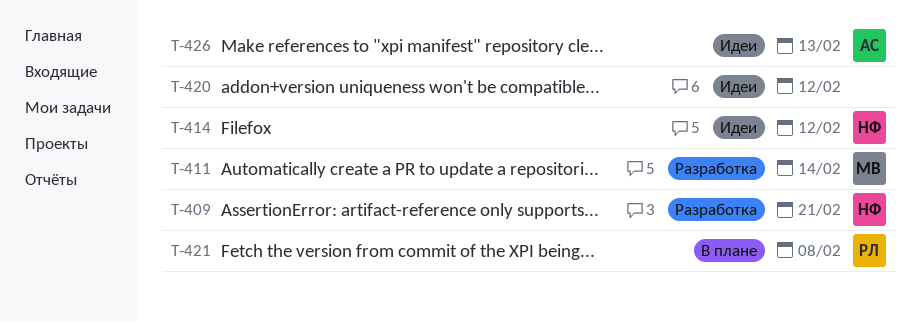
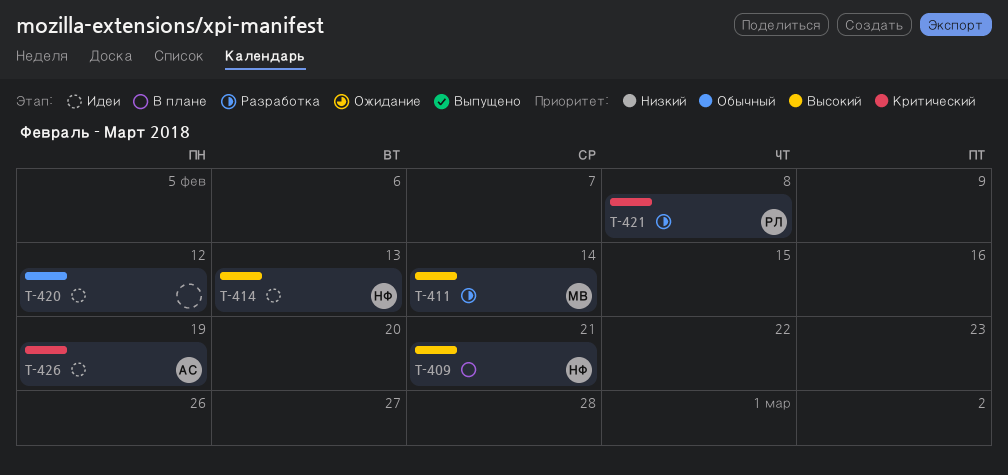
T-409, status: Разработка -> В плане
T-414, due: Feb 12 -> Feb 13
T-421, status: В плане -> Разработка
T-426, due: Feb 13 -> Feb 19

